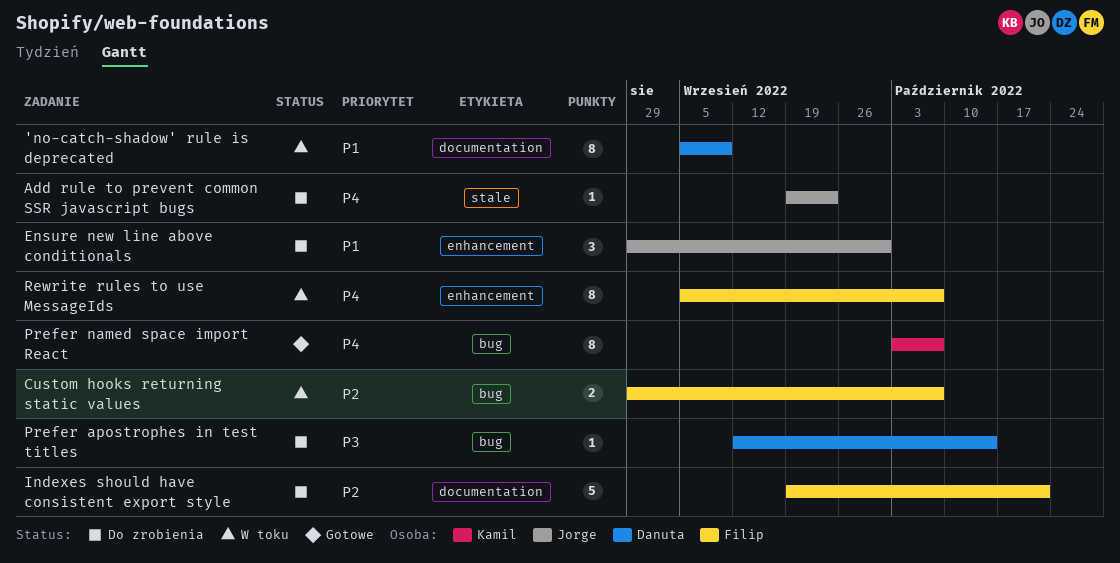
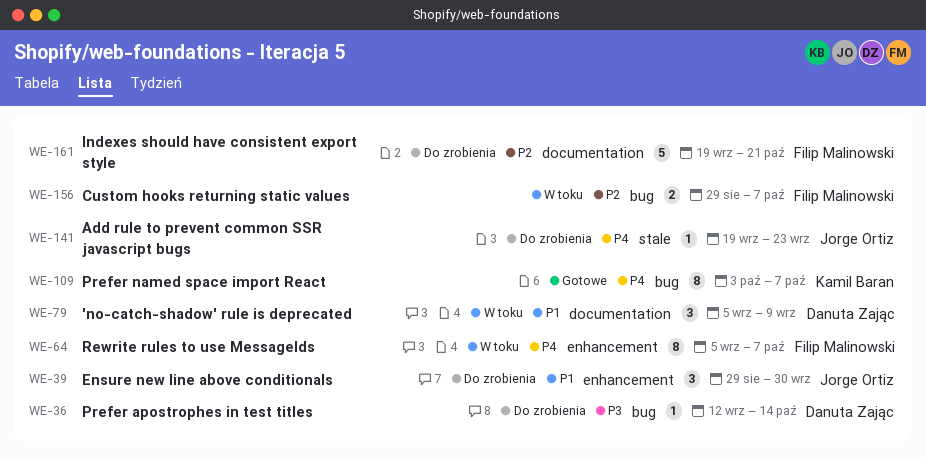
'no-catch-shadow' rule is deprecated, estimate: 8 -> 3

